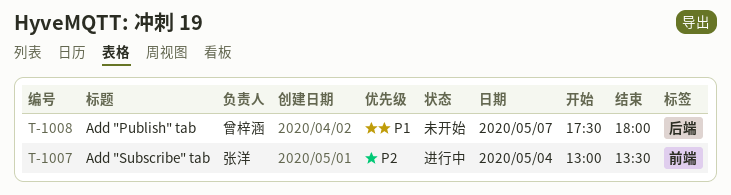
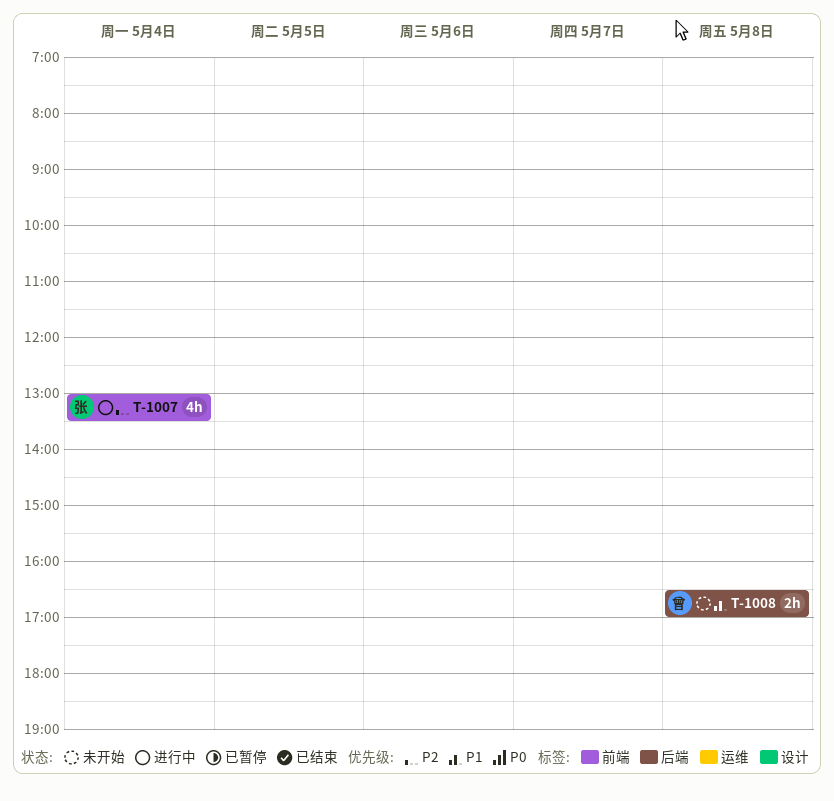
T-1008, day: May 7 -> May 8
T-1008, begins: 17:30 -> 16:30
T-1008, ends: 18:00 -> 17:00

